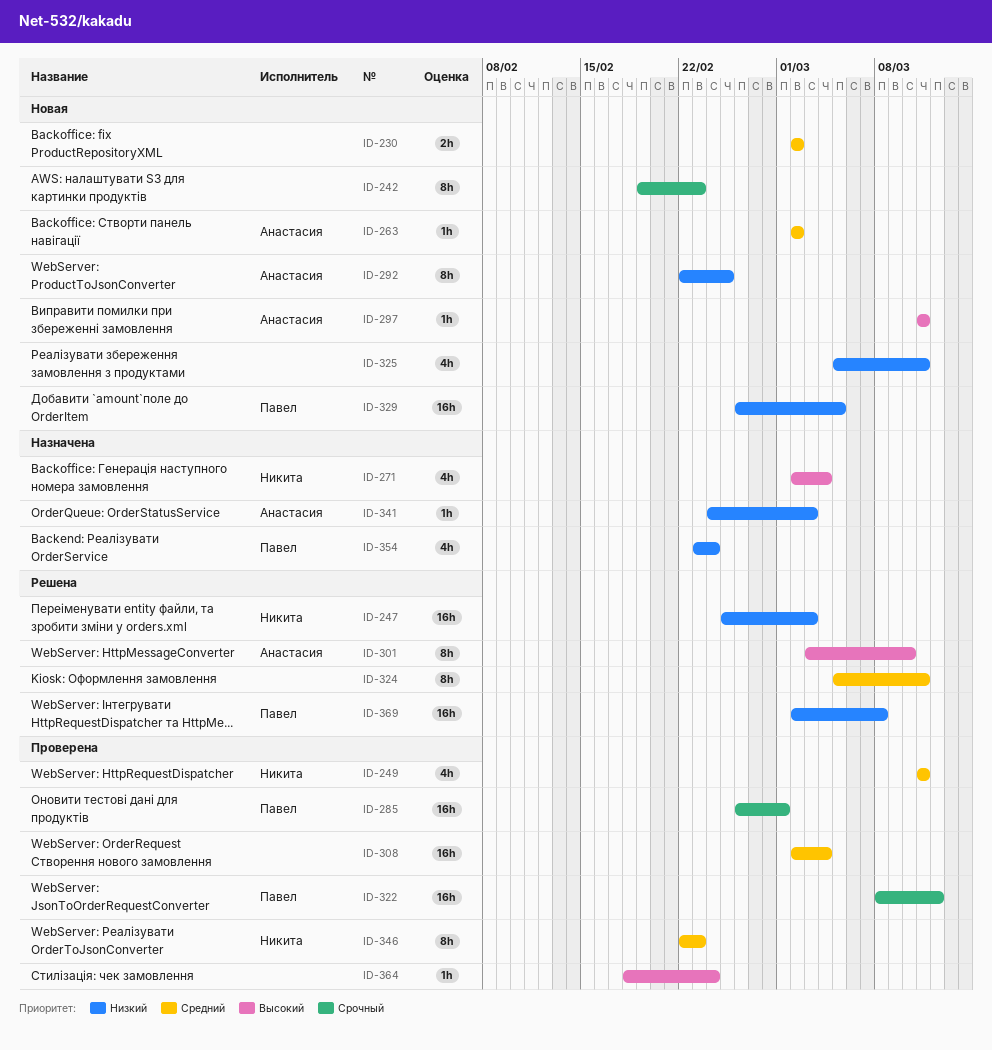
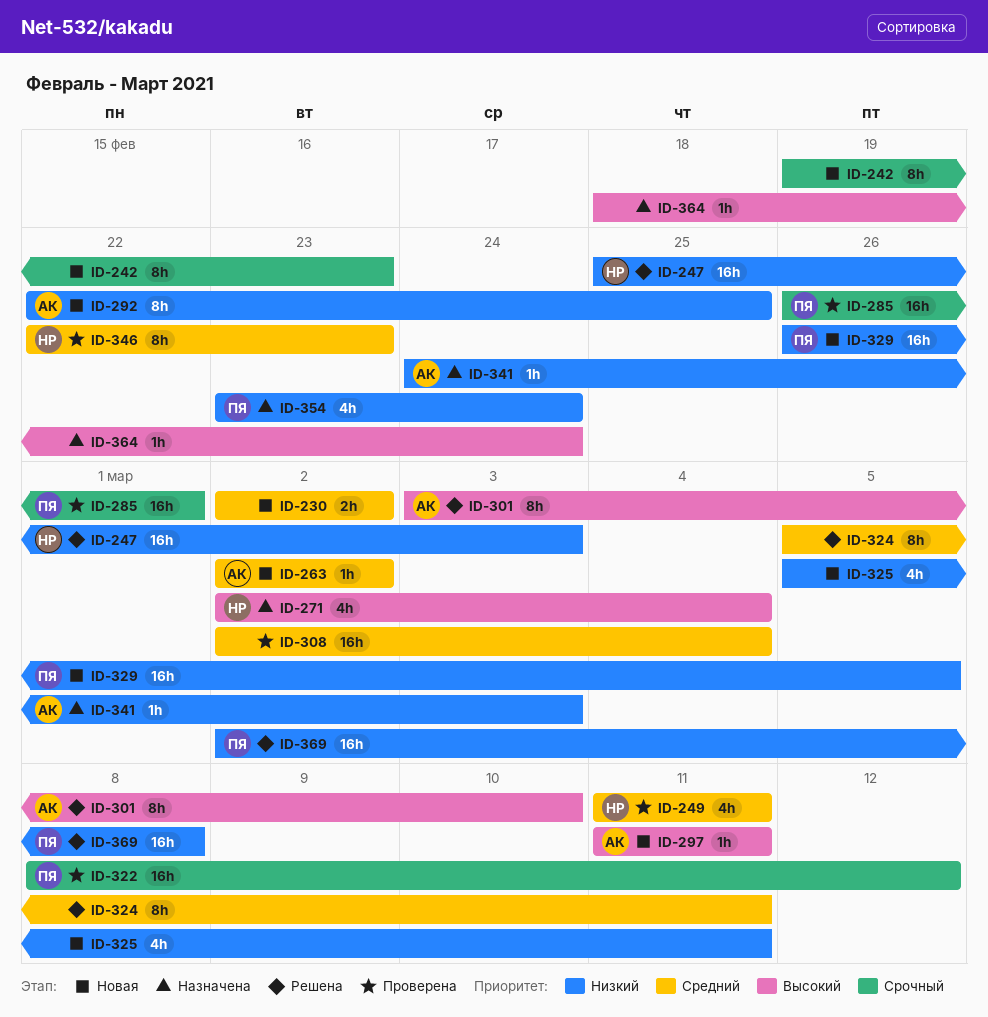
ID-364, status: Проверена -> Назначена

